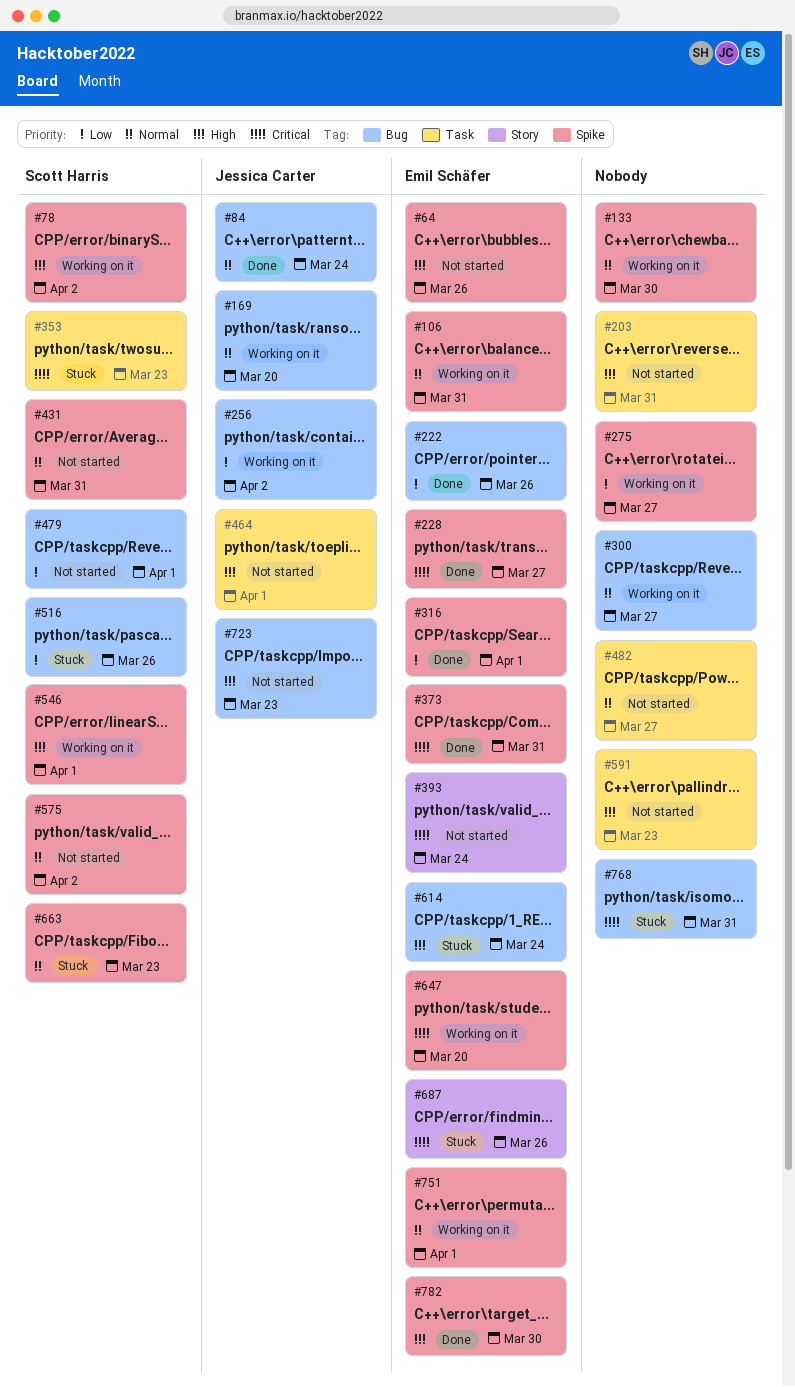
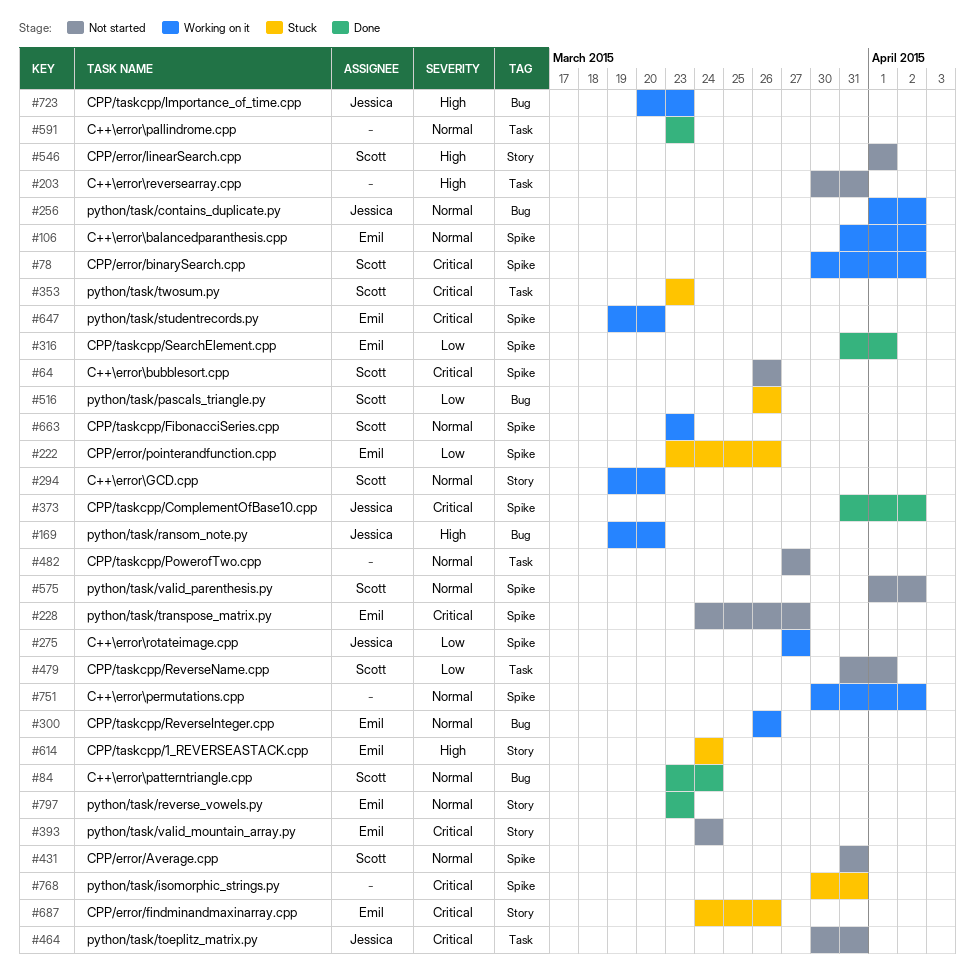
#64, owner: Emil Schäfer -> Scott Harris
#64, priority: High -> Critical
#78, priority: High -> Critical
#84, owner: Jessica Carter -> Scott Harris
#106, due: Mar 31 -> Apr 2
#133: present -> none
#169, priority: Normal -> High
#222, status: Done -> Stuck
#222, label: Bug -> Spike
#228, status: Done -> Not started
#256, priority: Low -> Normal
#275, owner: none -> Jessica Carter
#294: none -> present
#300, owner: none -> Emil Schäfer
#300, due: Mar 27 -> Mar 26
#373, owner: Emil Schäfer -> Jessica Carter
#373, due: Mar 31 -> Apr 2
#464, priority: High -> Critical
#464, due: Apr 1 -> Mar 31
#479, label: Bug -> Task
#546, status: Working on it -> Not started
#546, label: Spike -> Story
#591, status: Not started -> Done
#591, priority: High -> Normal
#614, label: Bug -> Story
#663, status: Stuck -> Working on it
#723, status: Not started -> Working on it
#751, owner: Emil Schäfer -> none
#751, due: Apr 1 -> Apr 2
#768, label: Bug -> Spike
#782: present -> none
#797: none -> present

